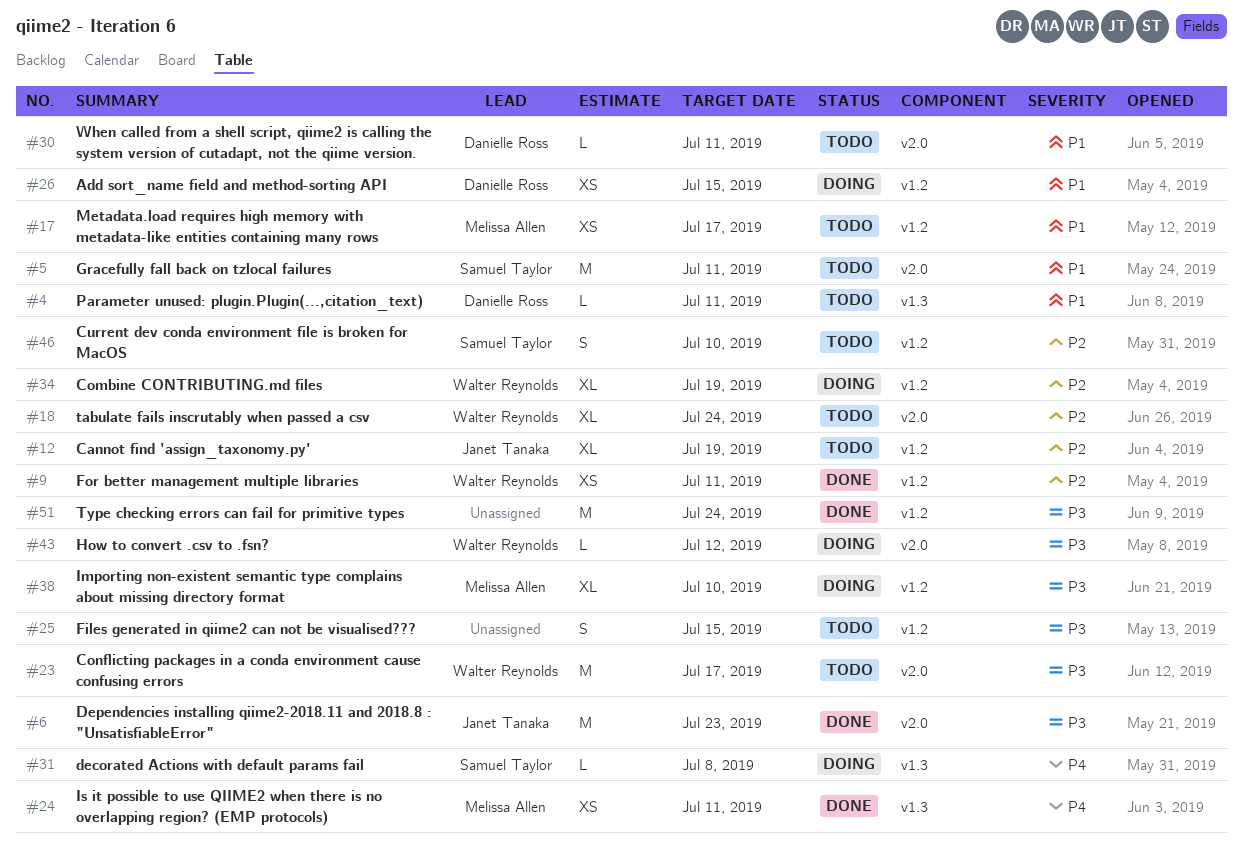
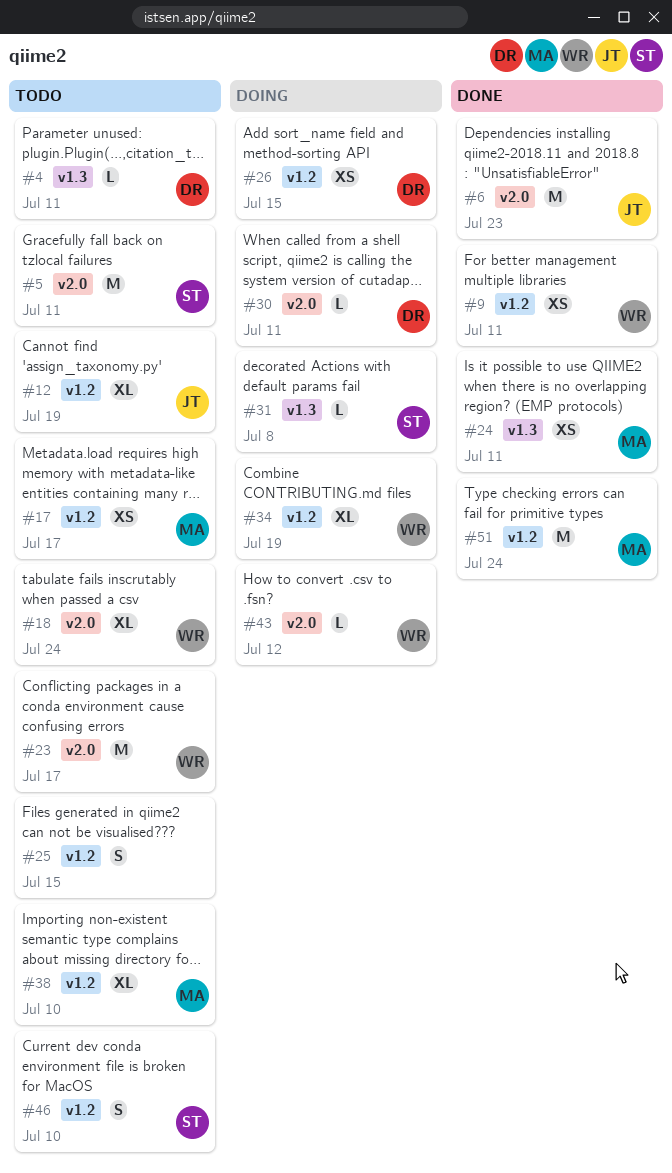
#30, status: Todo -> Doing
#38, status: Doing -> Todo
#51, owner: none -> Melissa Allen

